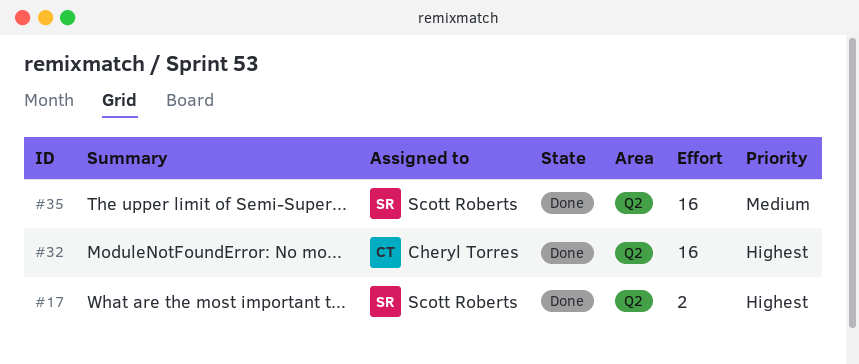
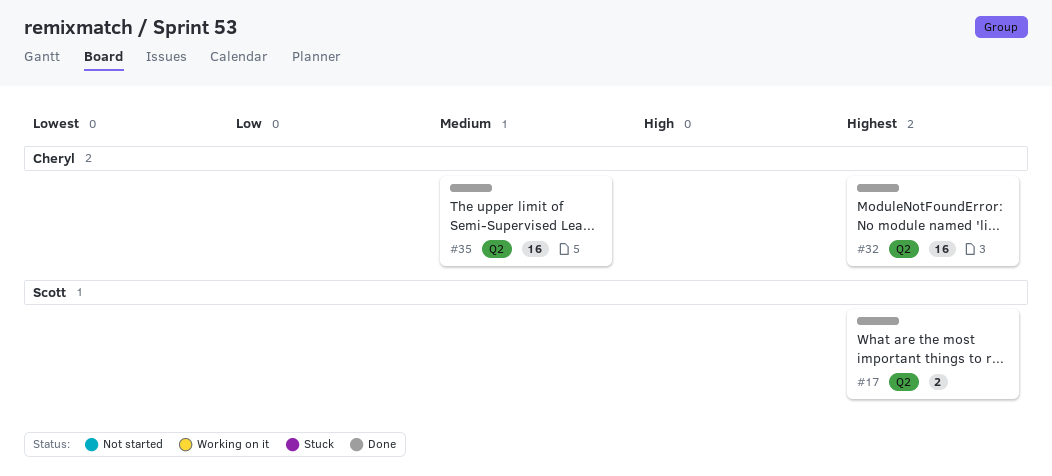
#35, owner: Scott Roberts -> Cheryl Torres

